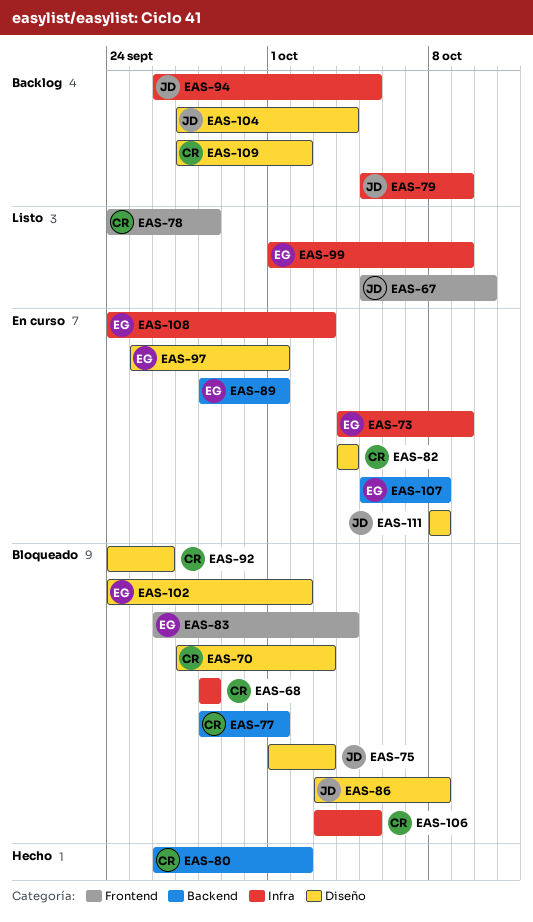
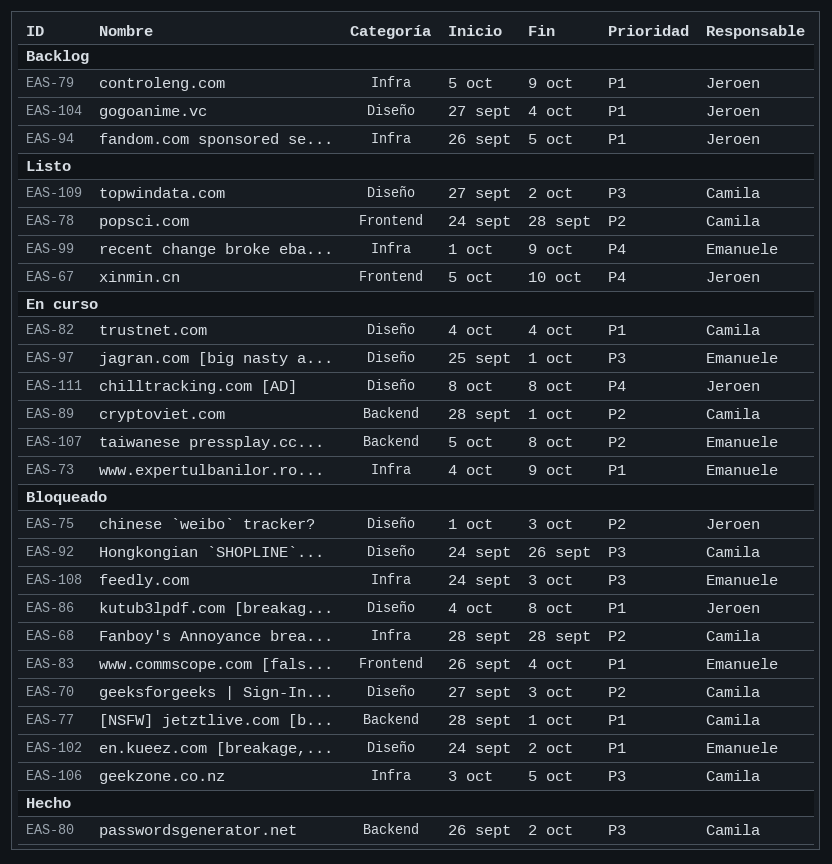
EAS-86, start: Oct 3 -> Oct 4
EAS-89, owner: Emanuele -> Camila
EAS-108, status: En curso -> Bloqueado
EAS-109, status: Backlog -> Listo

